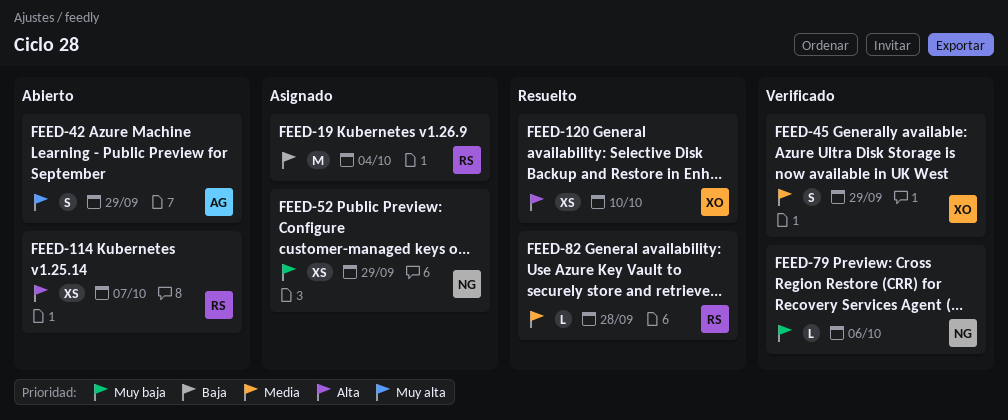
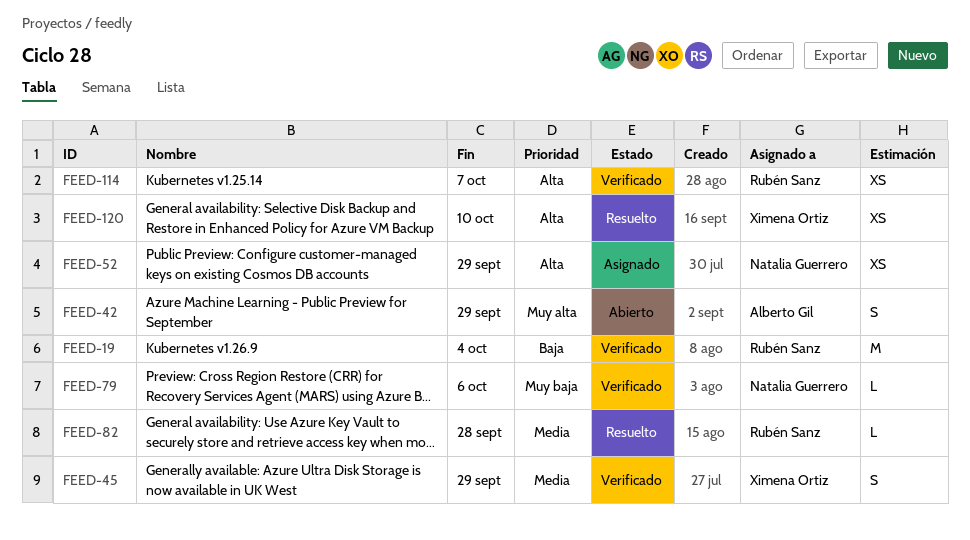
FEED-19, status: Asignado -> Verificado
FEED-52, priority: Muy baja -> Alta
FEED-114, status: Abierto -> Verificado

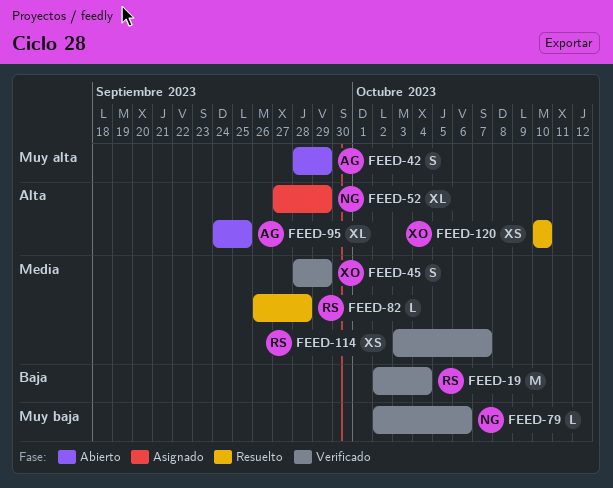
FEED-52, estimate: XS -> XL
FEED-95: none -> present
FEED-114, priority: Alta -> Media

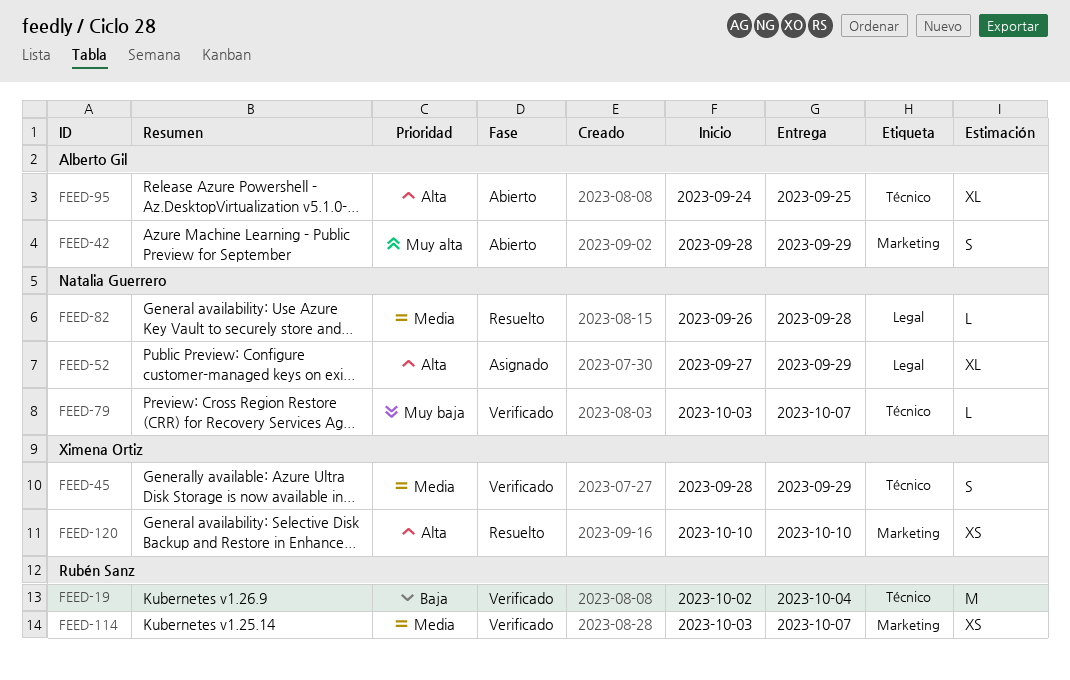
FEED-79, start: Oct 2 -> Oct 3
FEED-79, due: Oct 6 -> Oct 7
FEED-82, owner: Rubén Sanz -> Natalia Guerrero

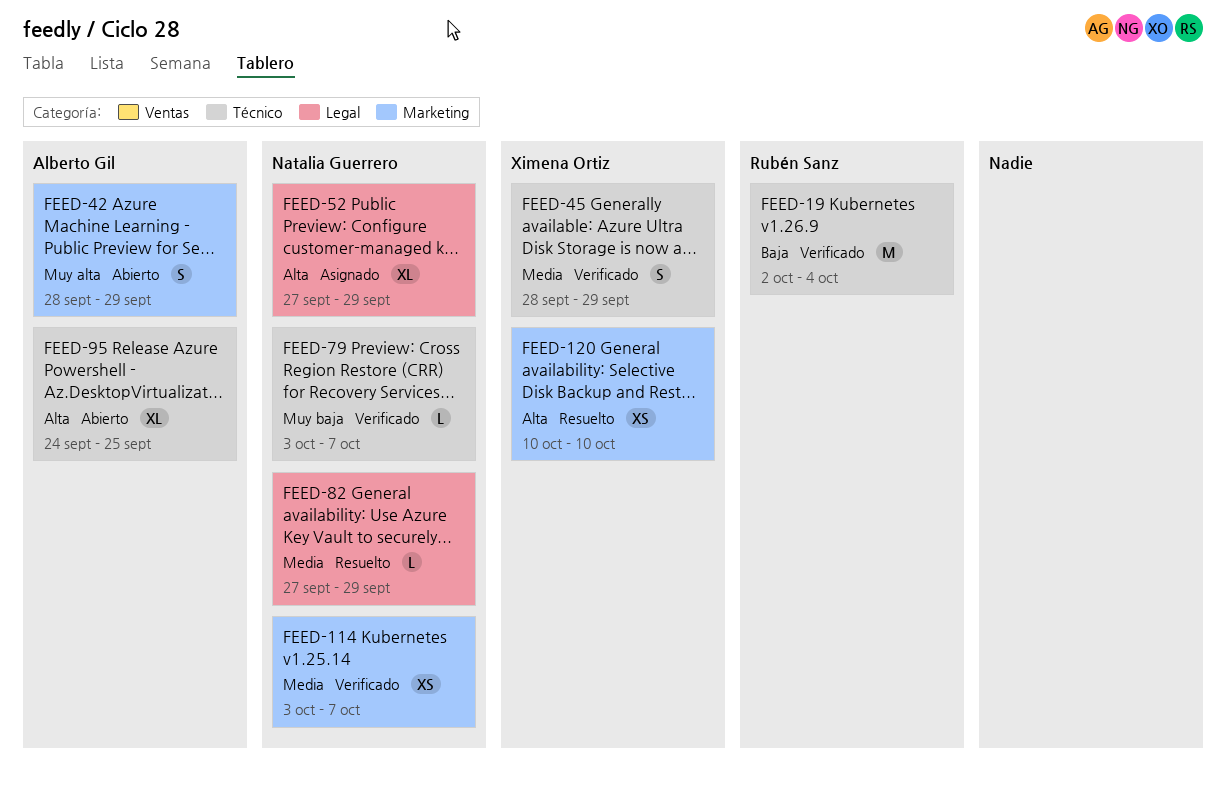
FEED-82, start: Sep 26 -> Sep 27
FEED-82, due: Sep 28 -> Sep 29
FEED-114, owner: Rubén Sanz -> Natalia Guerrero

